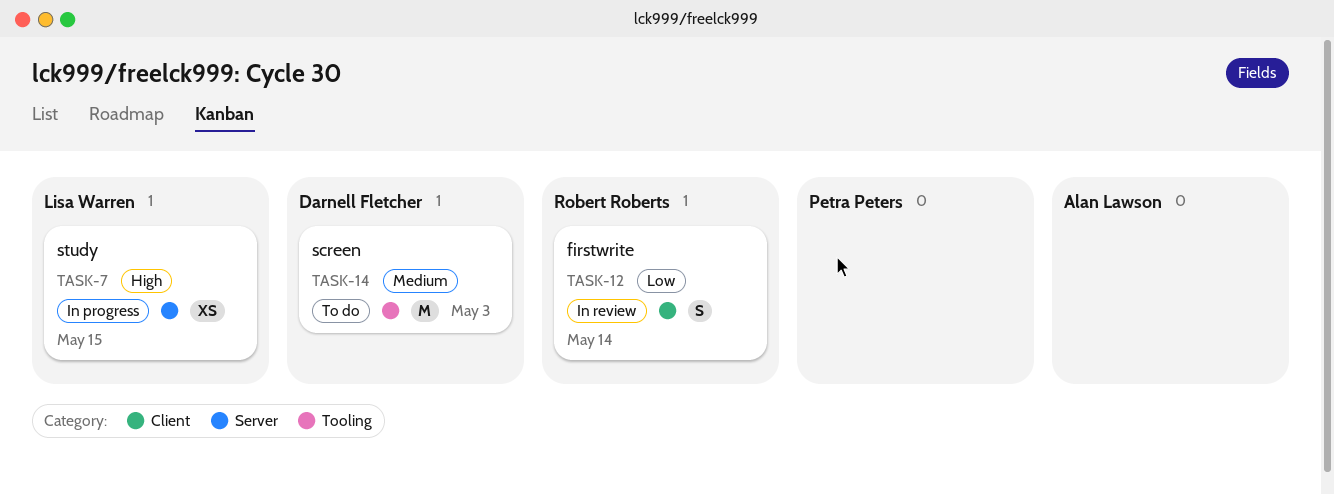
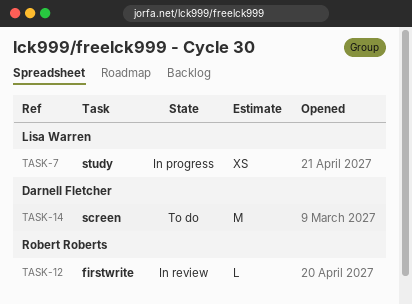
TASK-12, estimate: S -> L

